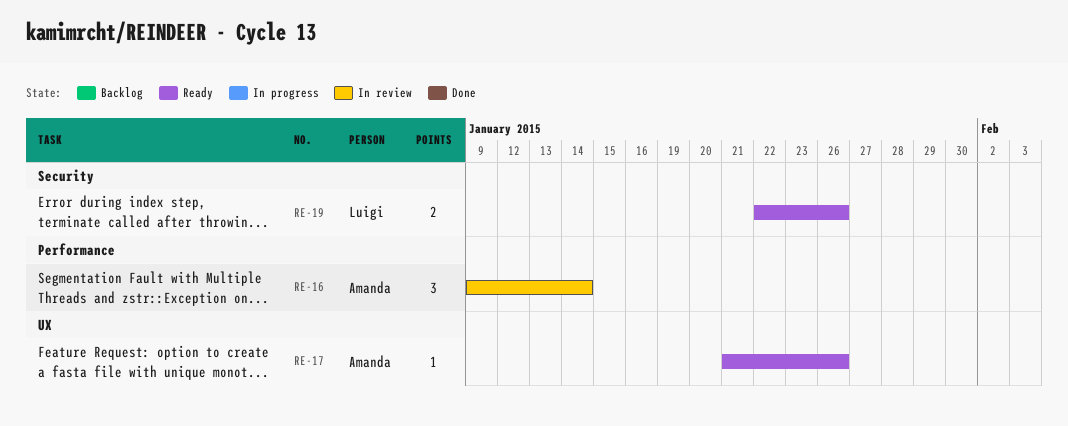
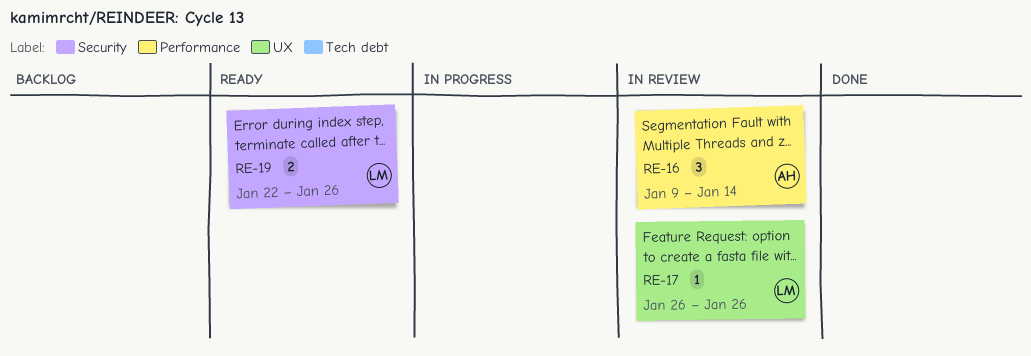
RE-17, status: Ready -> In review
RE-17, owner: Amanda -> Luigi
RE-17, start: Jan 21 -> Jan 26

